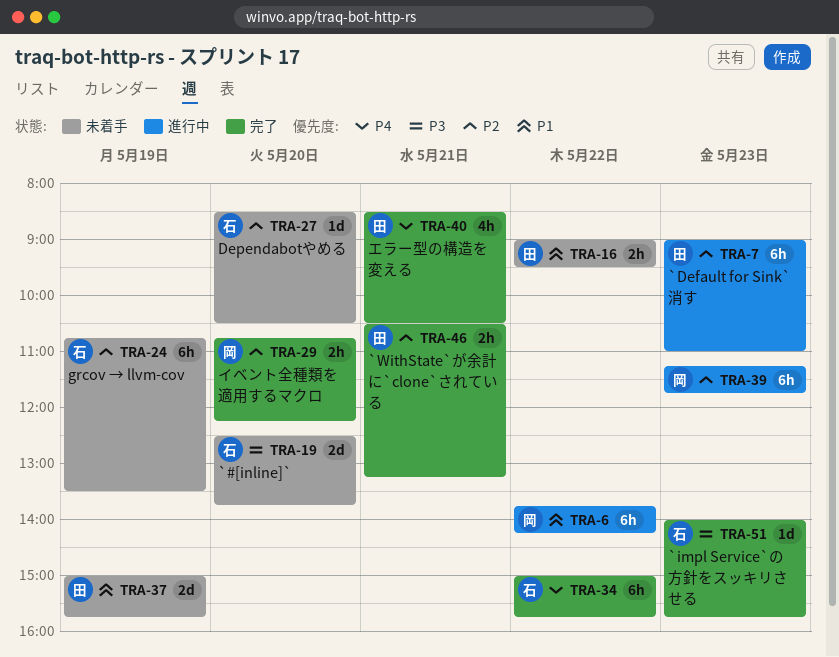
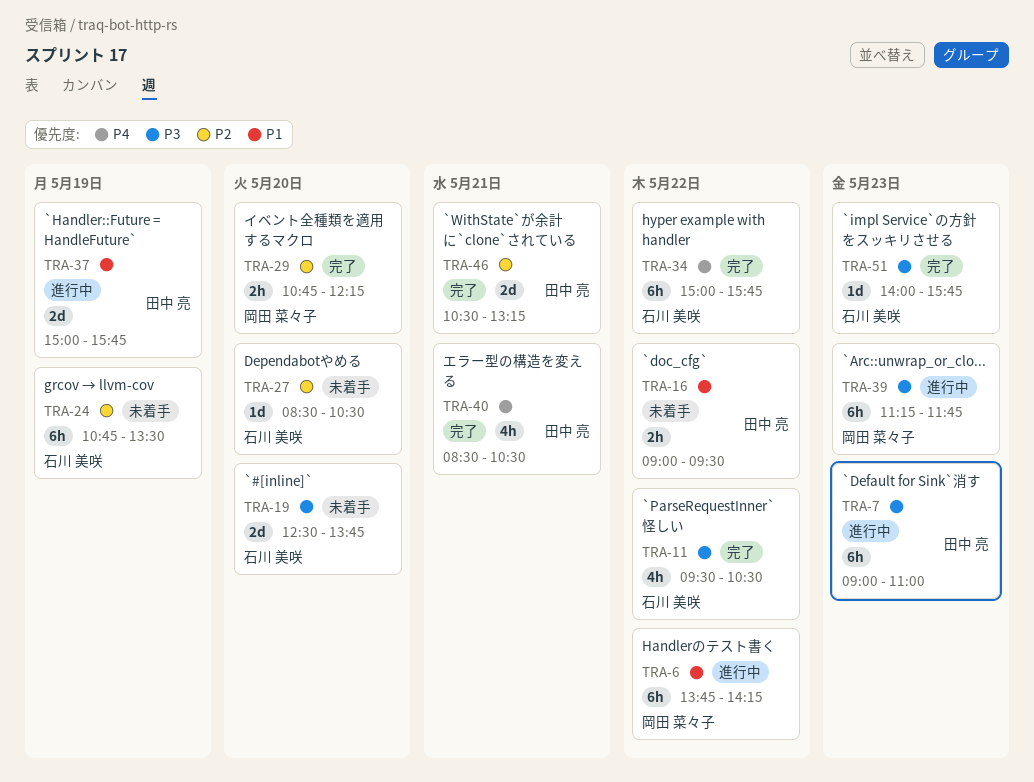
TRA-7, priority: P2 -> P3
TRA-11: none -> present
TRA-37, status: 未着手 -> 進行中
TRA-39, priority: P2 -> P3
TRA-46, estimate: 2h -> 2d

